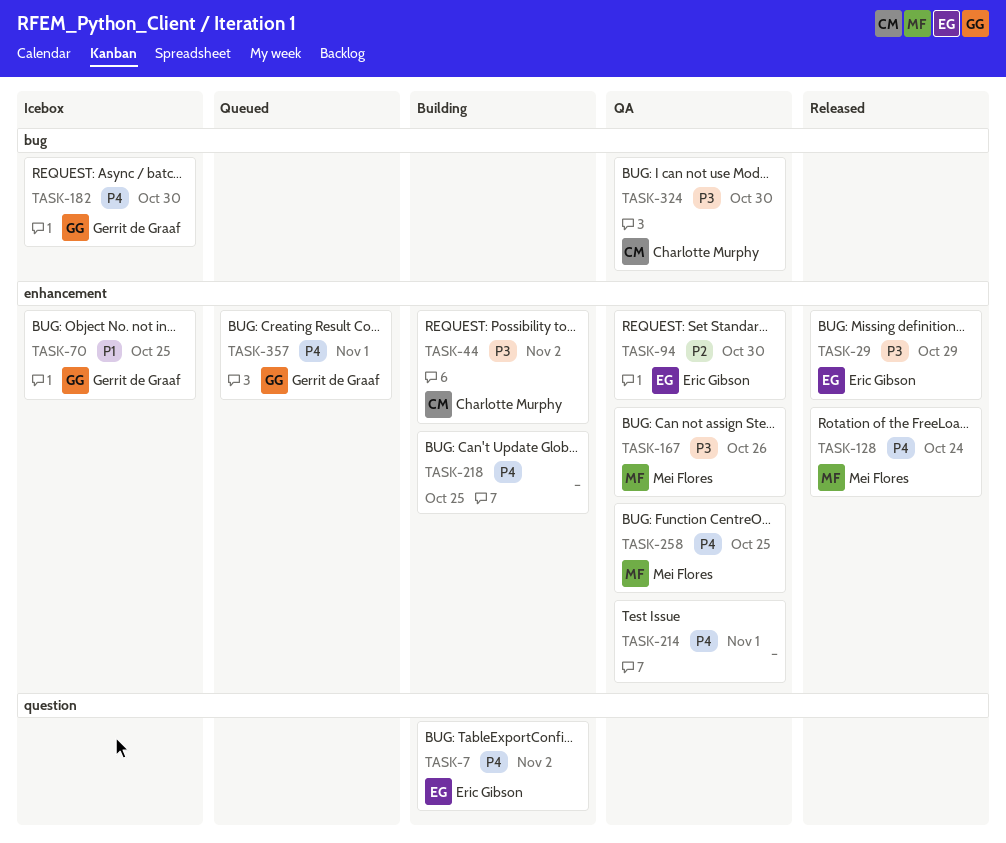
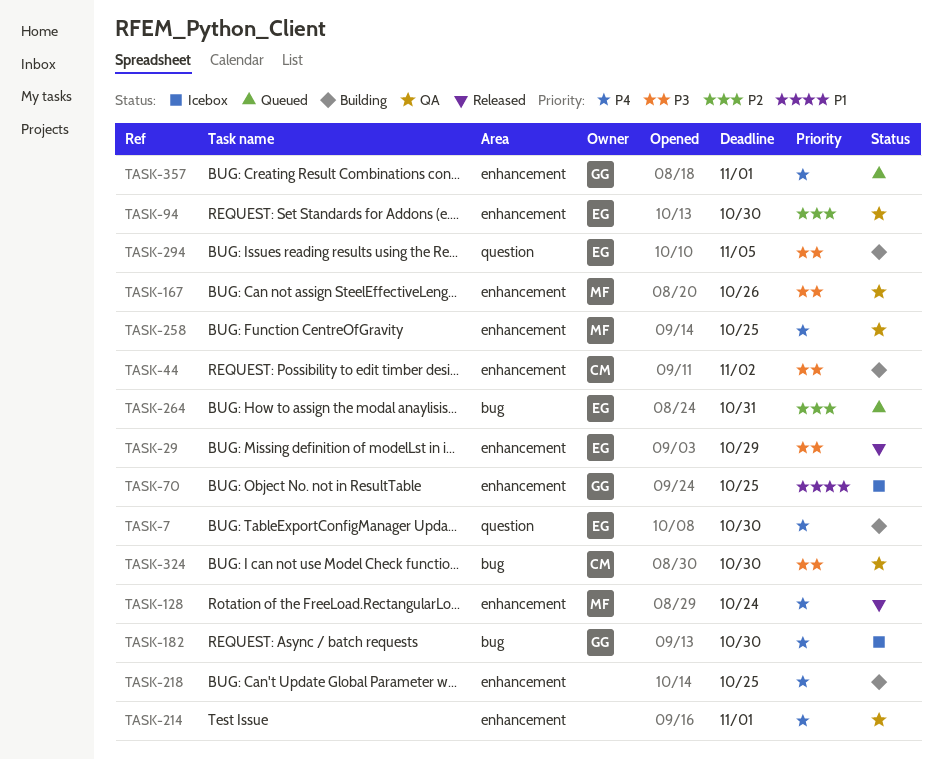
TASK-7, due: Nov 2 -> Oct 30
TASK-264: none -> present
TASK-294: none -> present

